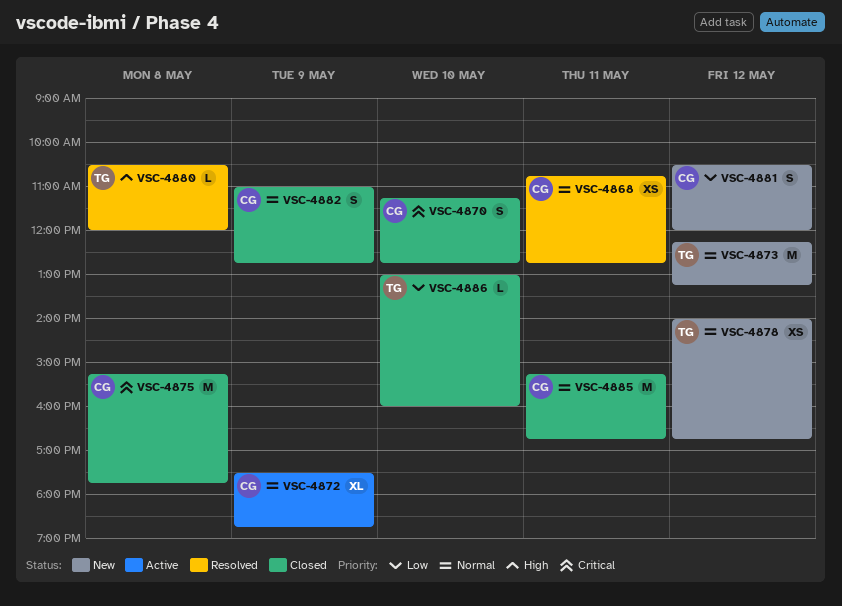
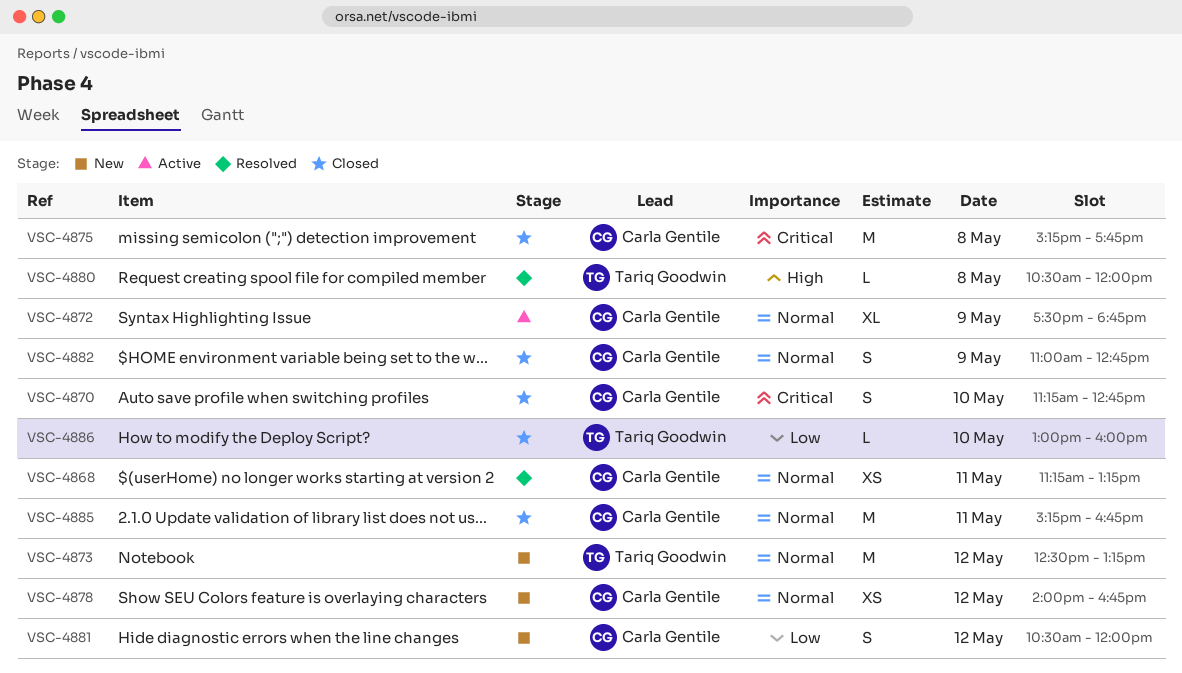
VSC-4868, begins: 10:45 -> 11:15
VSC-4868, ends: 12:45 -> 13:15
VSC-4873, begins: 12:15 -> 12:30
VSC-4878, owner: Tariq Goodwin -> Carla Gentile

